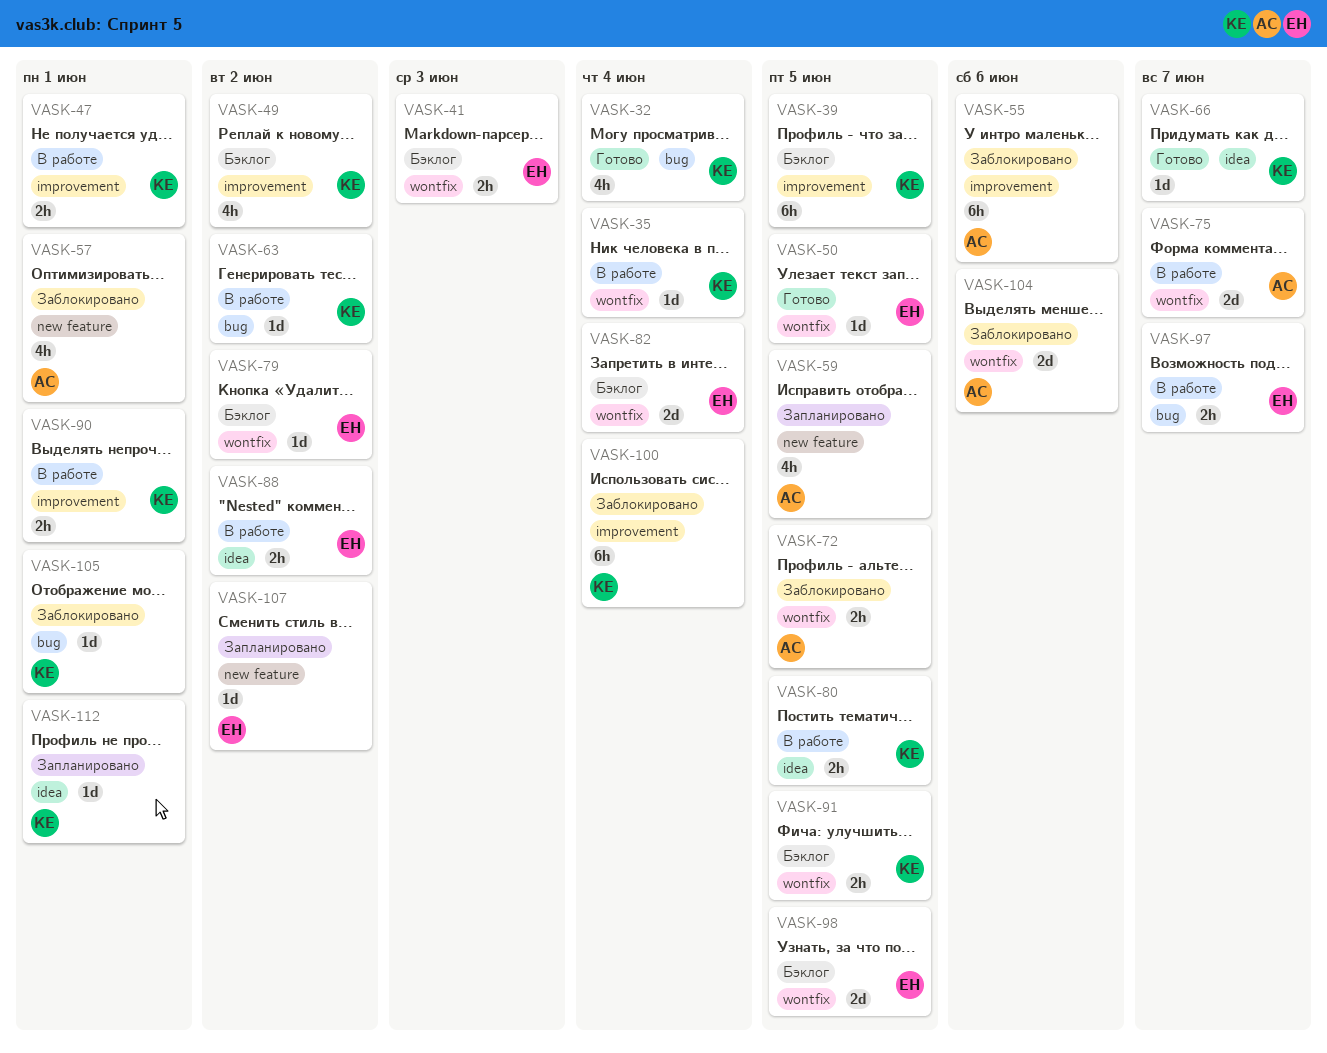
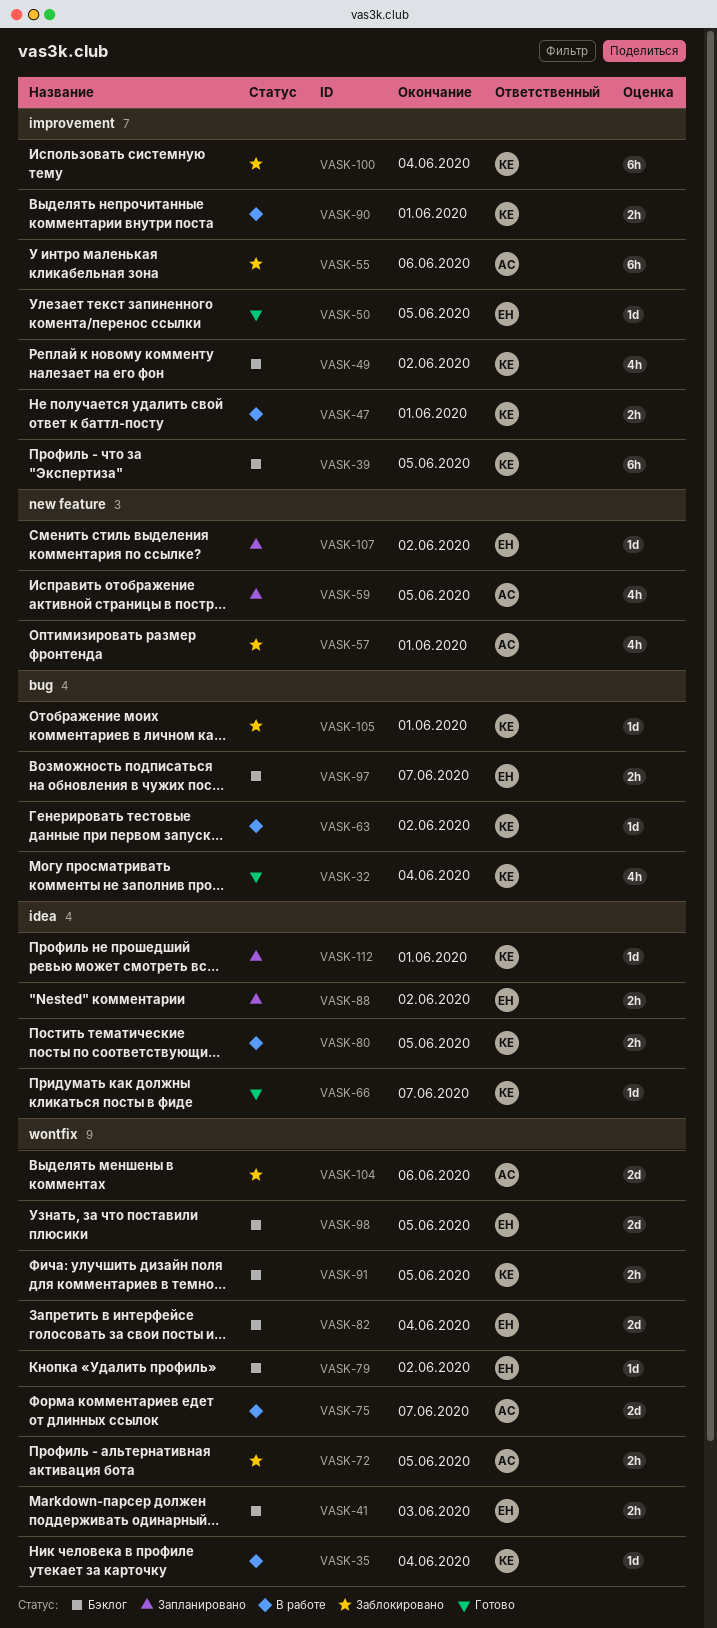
VASK-50, label: wontfix -> improvement
VASK-88, status: В работе -> Запланировано
VASK-97, status: В работе -> Бэклог

